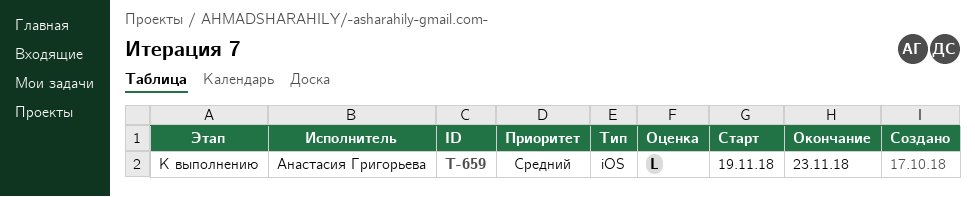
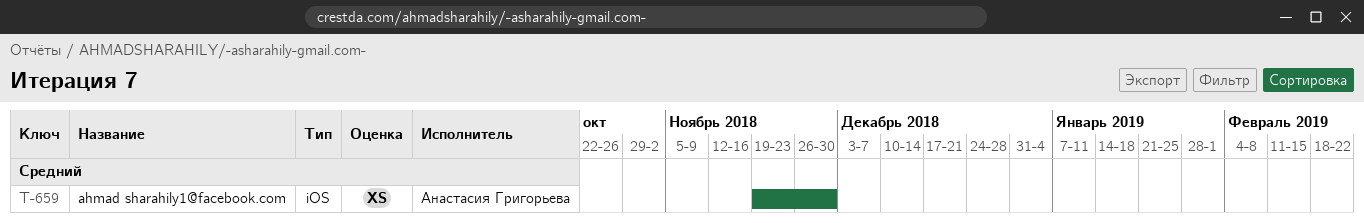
T-659, estimate: L -> XS
T-659, due: Nov 23 -> Nov 30

